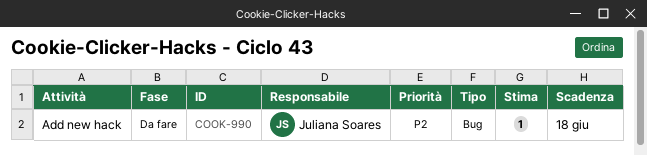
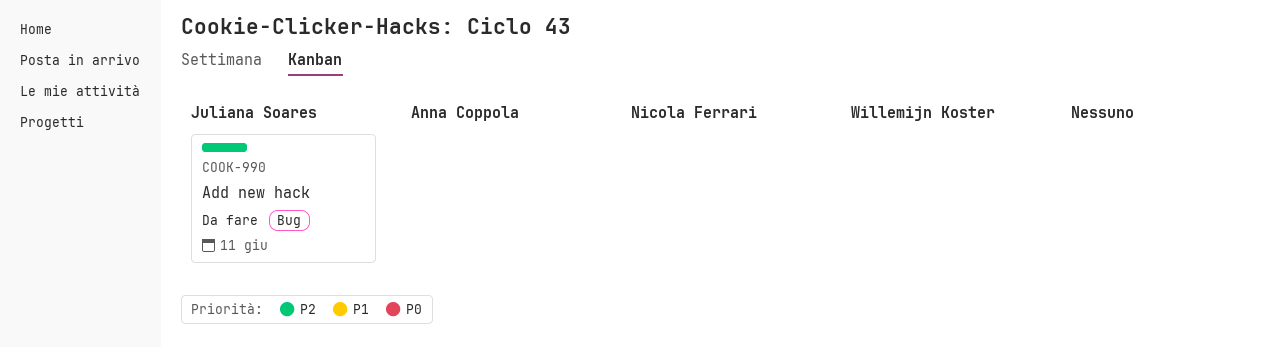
COOK-990, due: Jun 18 -> Jun 11

